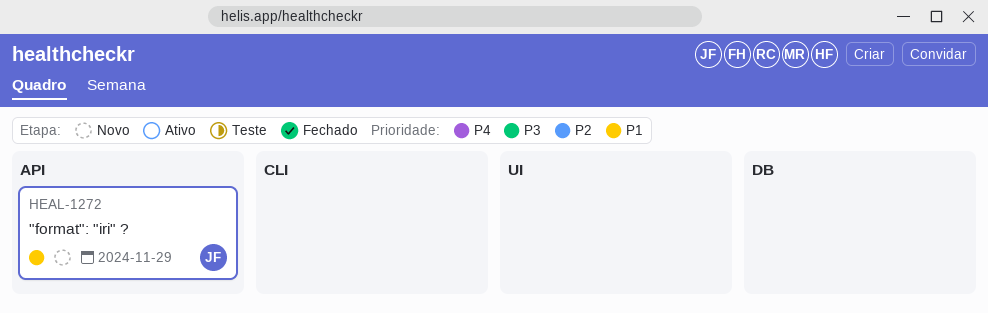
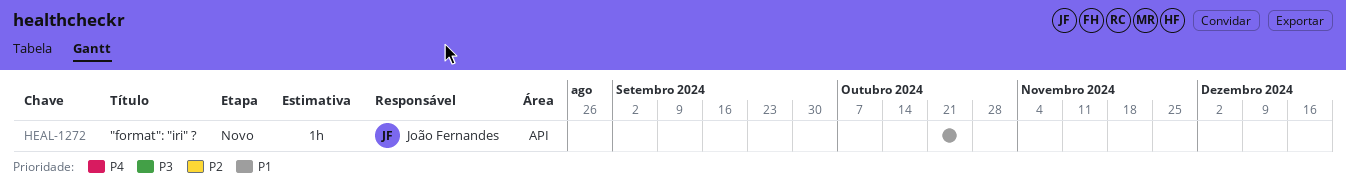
HEAL-1272, due: Nov 29 -> Oct 25

